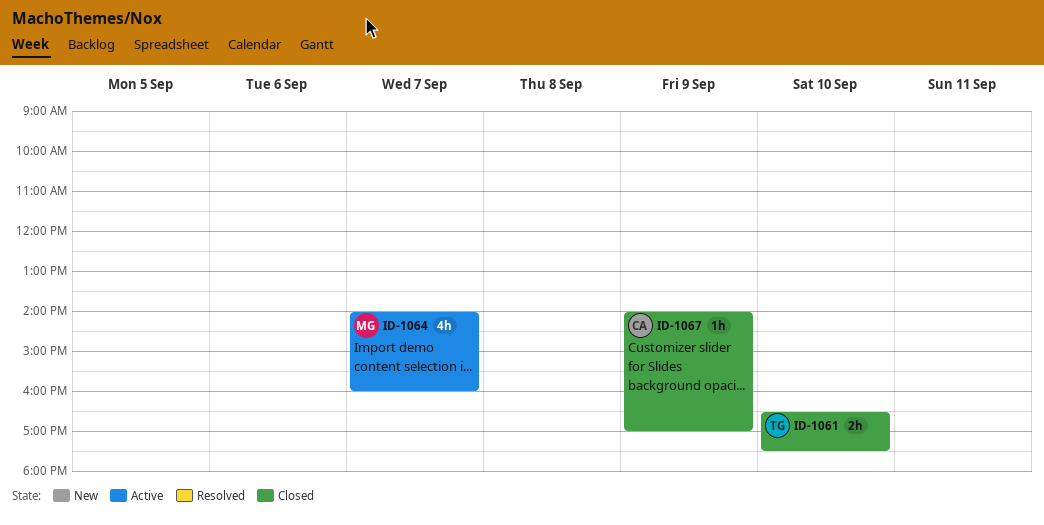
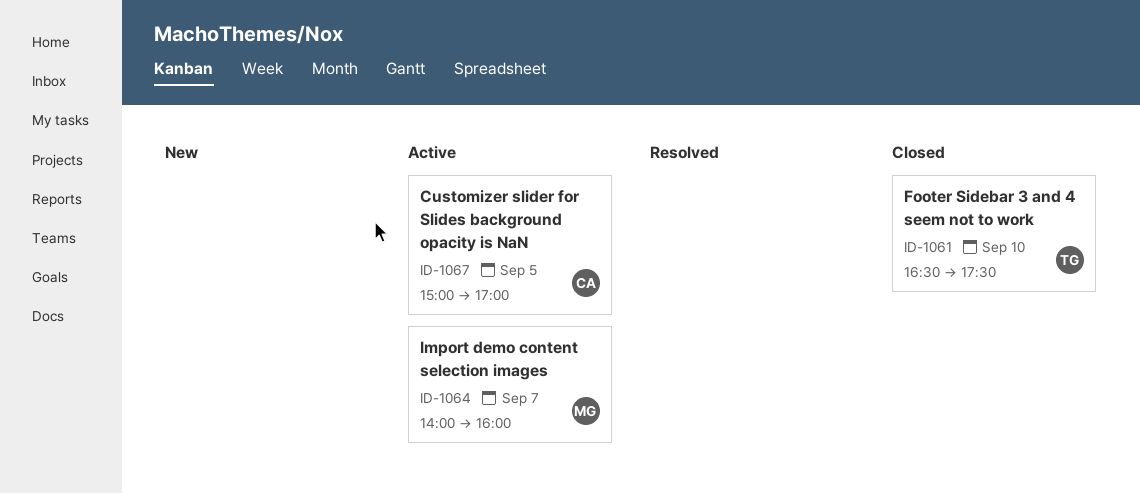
ID-1067, status: Closed -> Active
ID-1067, day: Sep 9 -> Sep 5
ID-1067, begins: 14:00 -> 15:00

